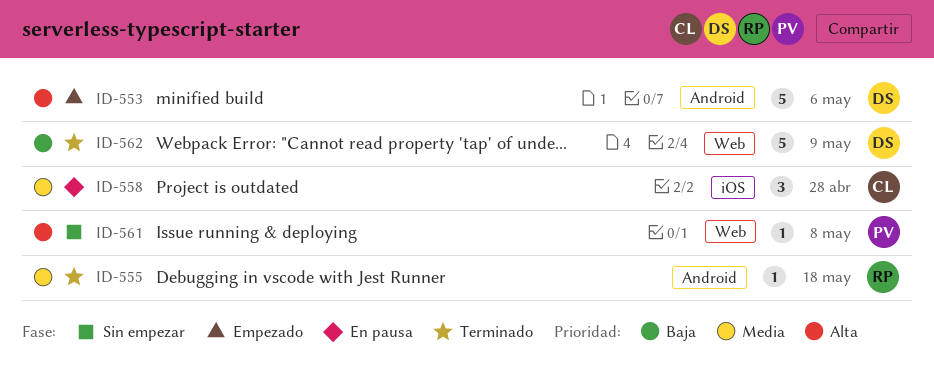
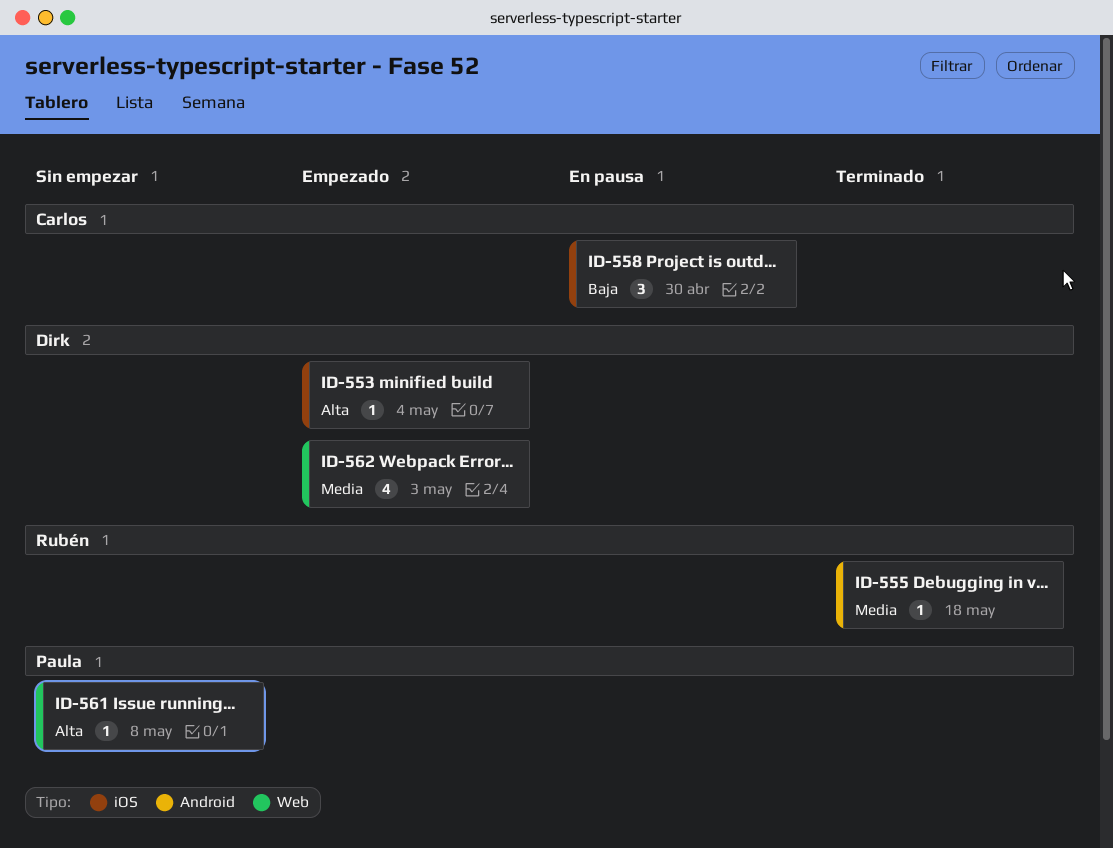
ID-553, label: Android -> iOS
ID-553, estimate: 5 -> 1
ID-553, due: May 6 -> May 4
ID-558, priority: Media -> Baja
ID-558, due: Apr 28 -> Apr 30
ID-562, status: Terminado -> Empezado
ID-562, priority: Baja -> Media
ID-562, estimate: 5 -> 4
ID-562, due: May 9 -> May 3

